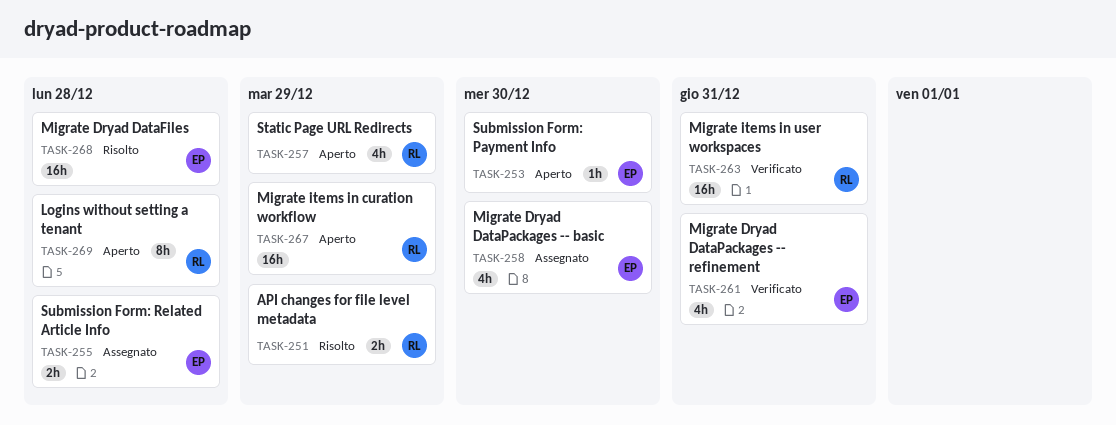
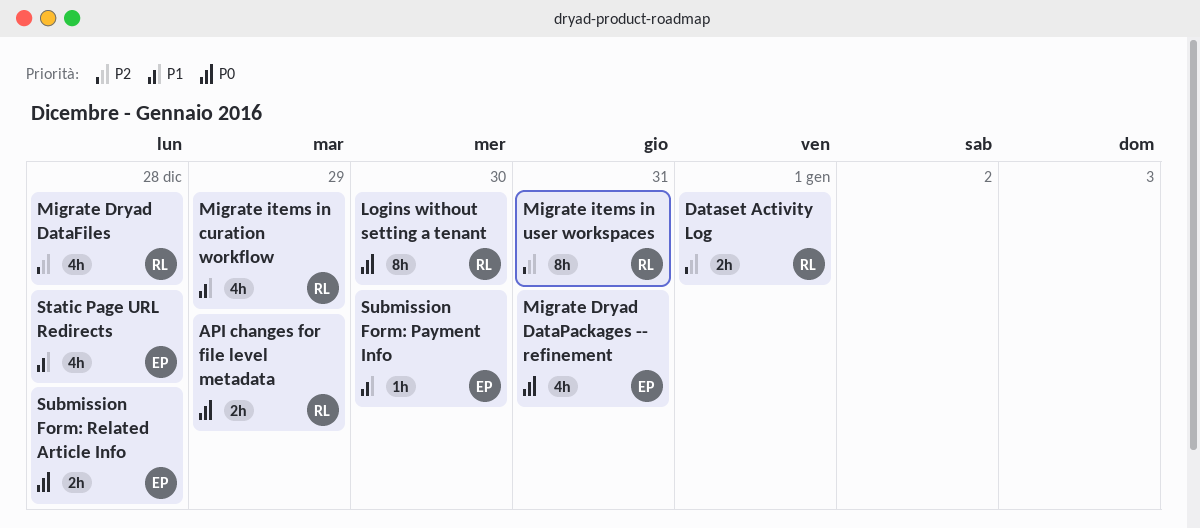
Dataset Activity Log: none -> present
Logins without setting a tenant, due: Dec 28 -> Dec 30
Migrate Dryad DataFiles, owner: EP -> RL
Migrate Dryad DataFiles, estimate: 16h -> 4h
Migrate Dryad DataPackages -- basic: present -> none
Migrate items in curation workflow, estimate: 16h -> 4h
Migrate items in user workspaces, estimate: 16h -> 8h
Static Page URL Redirects, owner: RL -> EP
Static Page URL Redirects, due: Dec 29 -> Dec 28

